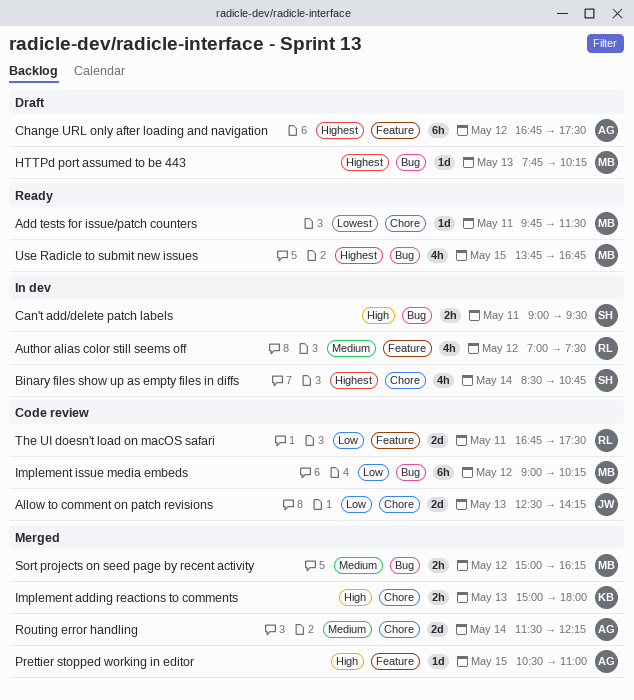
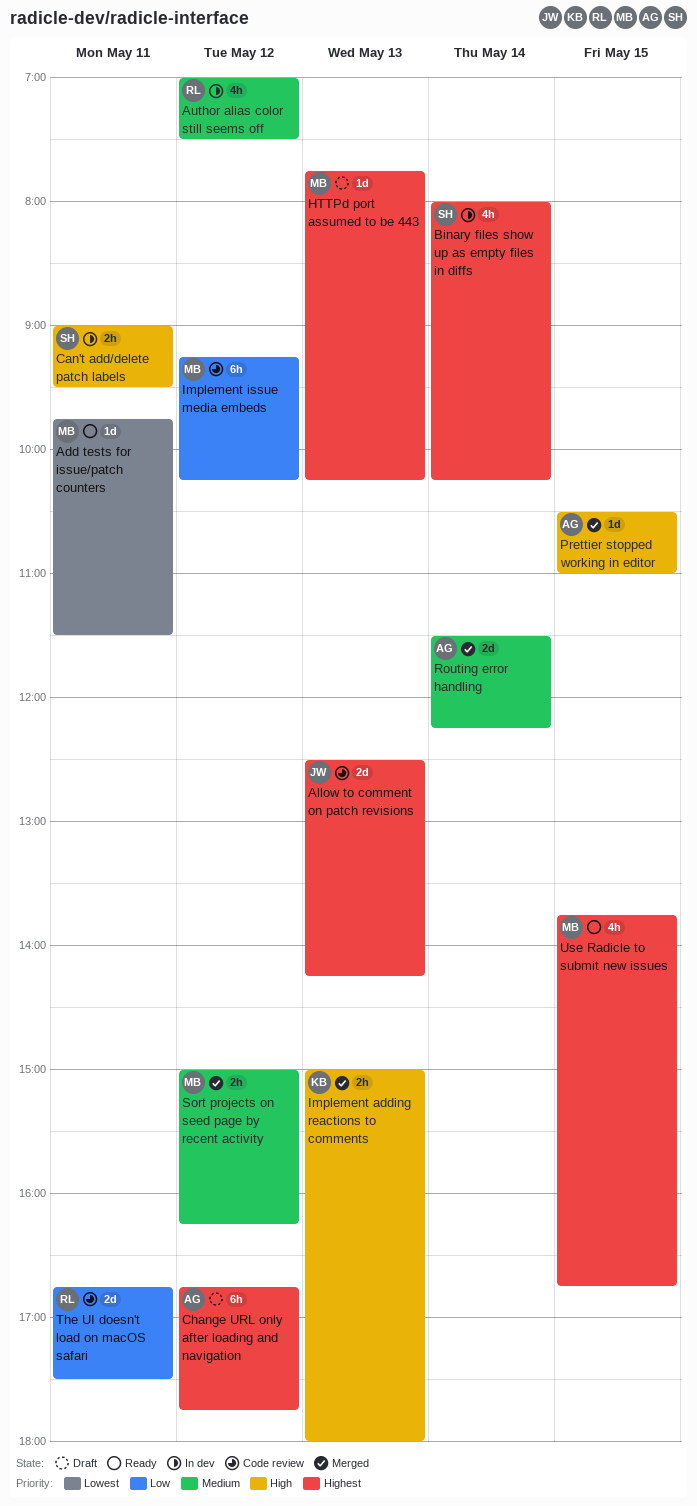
Allow to comment on patch revisions, priority: Low -> Highest
Binary files show up as empty files in diffs, begins: 08:30 -> 08:00
Binary files show up as empty files in diffs, ends: 10:45 -> 10:15
Change URL only after loading and navigation, ends: 17:30 -> 17:45
Implement issue media embeds, begins: 09:00 -> 09:15

